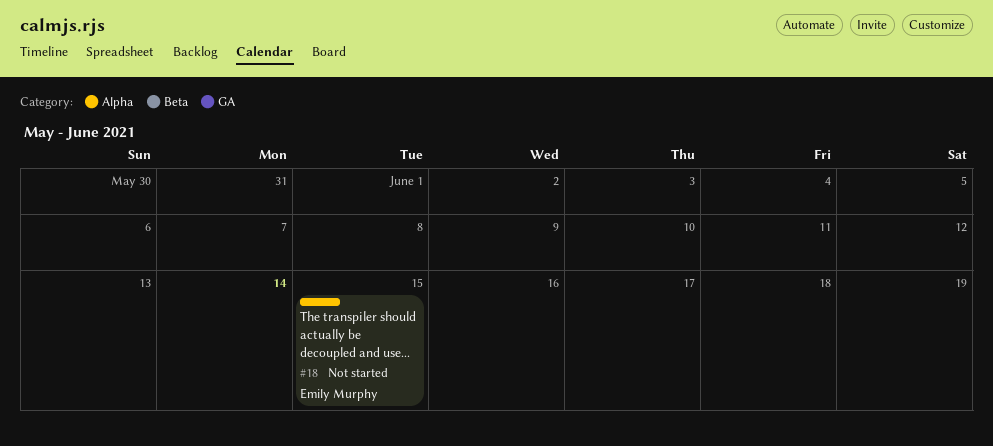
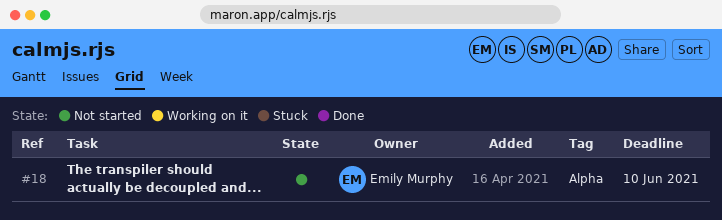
#18, due: Jun 15 -> Jun 10

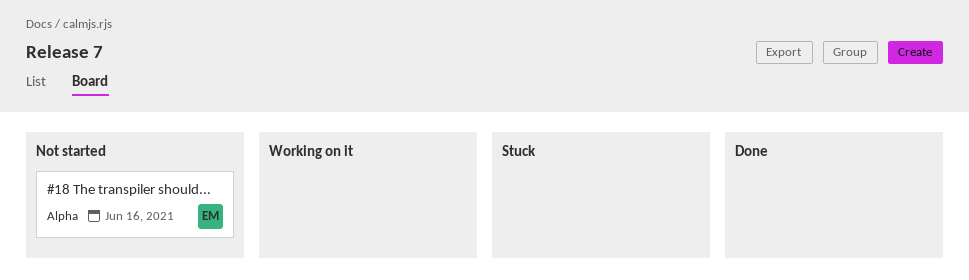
#18, due: Jun 10 -> Jun 16

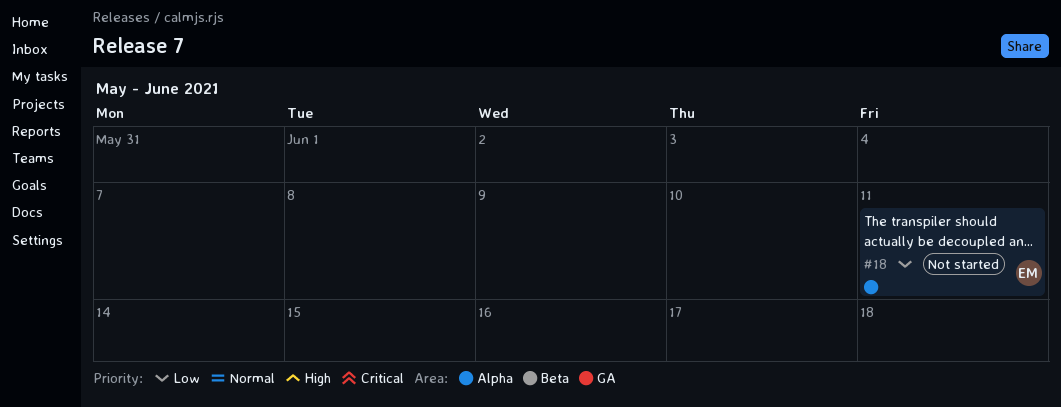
#18, due: Jun 16 -> Jun 11

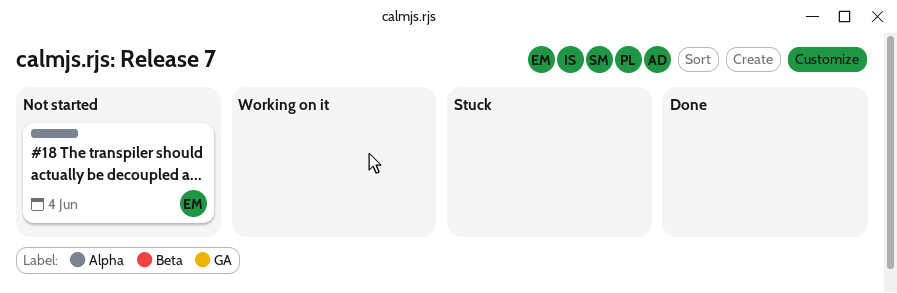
#18, due: Jun 11 -> Jun 4

